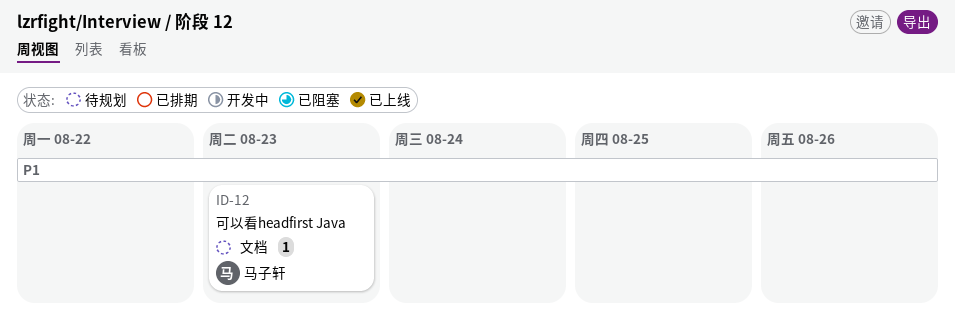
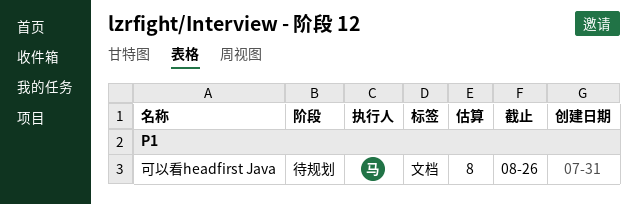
可以看headfirst Java, estimate: 1 -> 8
可以看headfirst Java, due: Aug 23 -> Aug 26

